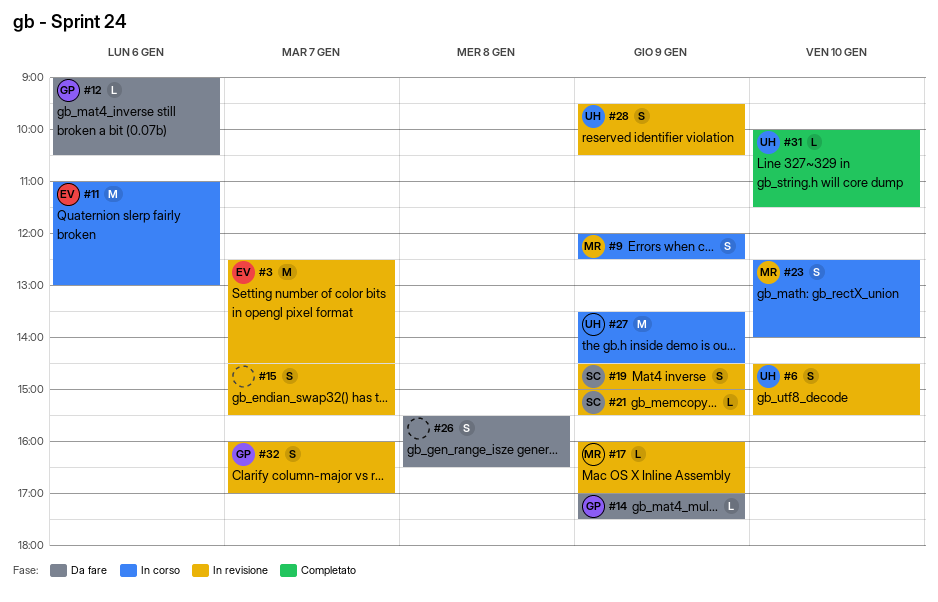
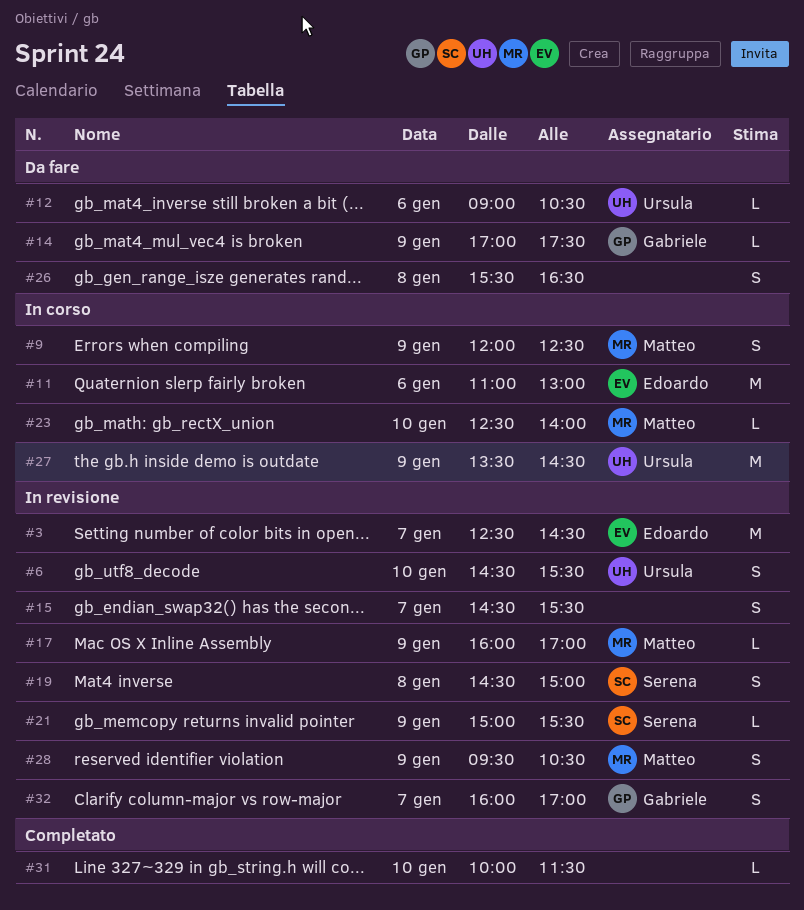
#12, owner: Gabriele -> Ursula
#19, day: Jan 9 -> Jan 8
#23, estimate: S -> L
#28, owner: Ursula -> Matteo
#31, owner: Ursula -> none

